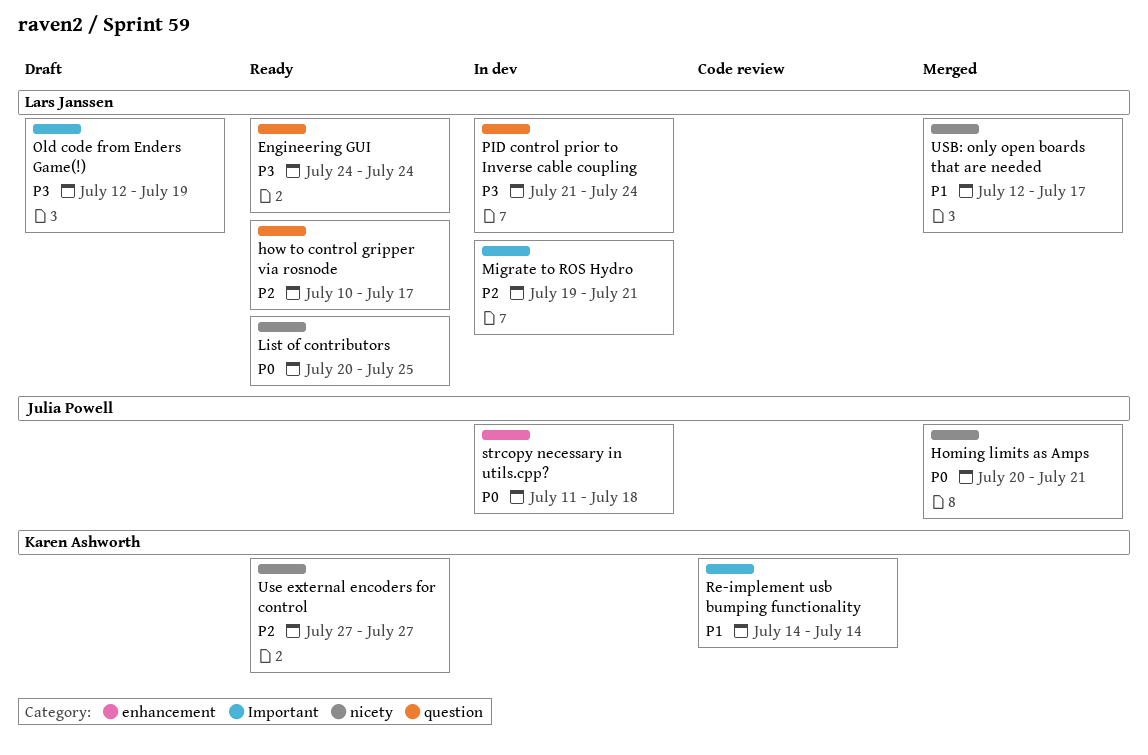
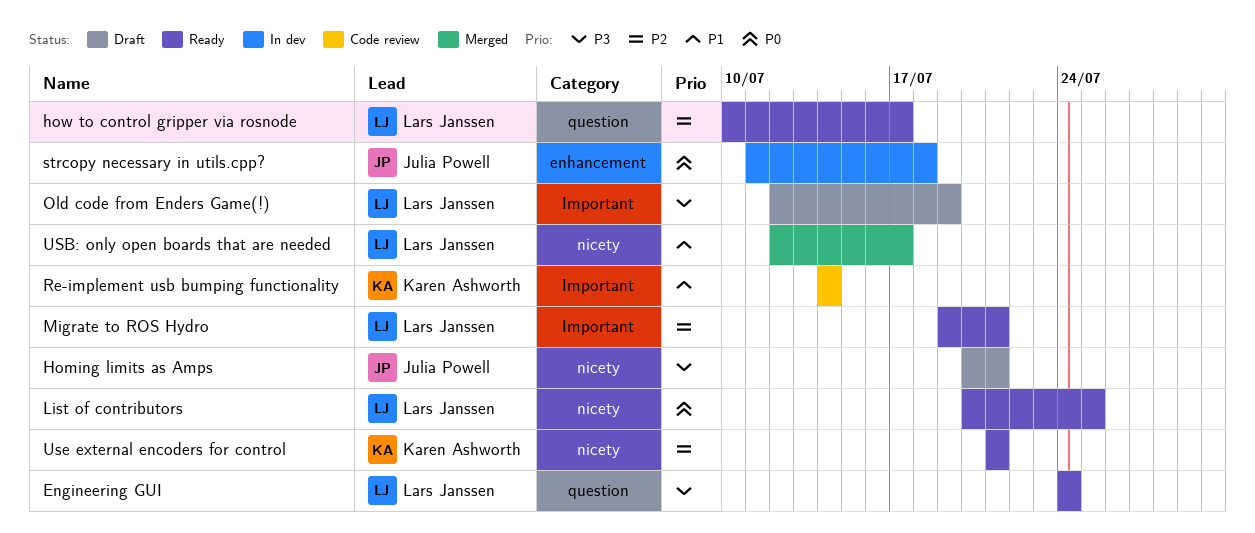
Homing limits as Amps, status: Merged -> Draft
Homing limits as Amps, priority: P0 -> P3
Migrate to ROS Hydro, status: In dev -> Ready
PID control prior to Inverse cable coupling: present -> none
Use external encoders for control, start: Jul 27 -> Jul 21
Use external encoders for control, due: Jul 27 -> Jul 21

